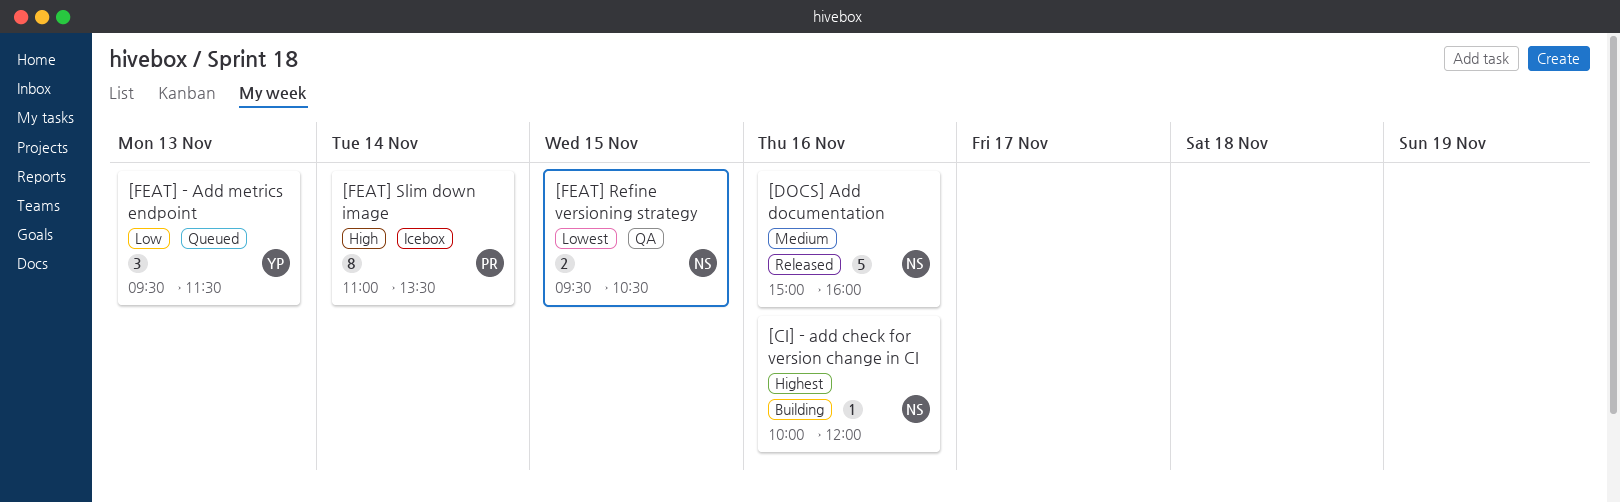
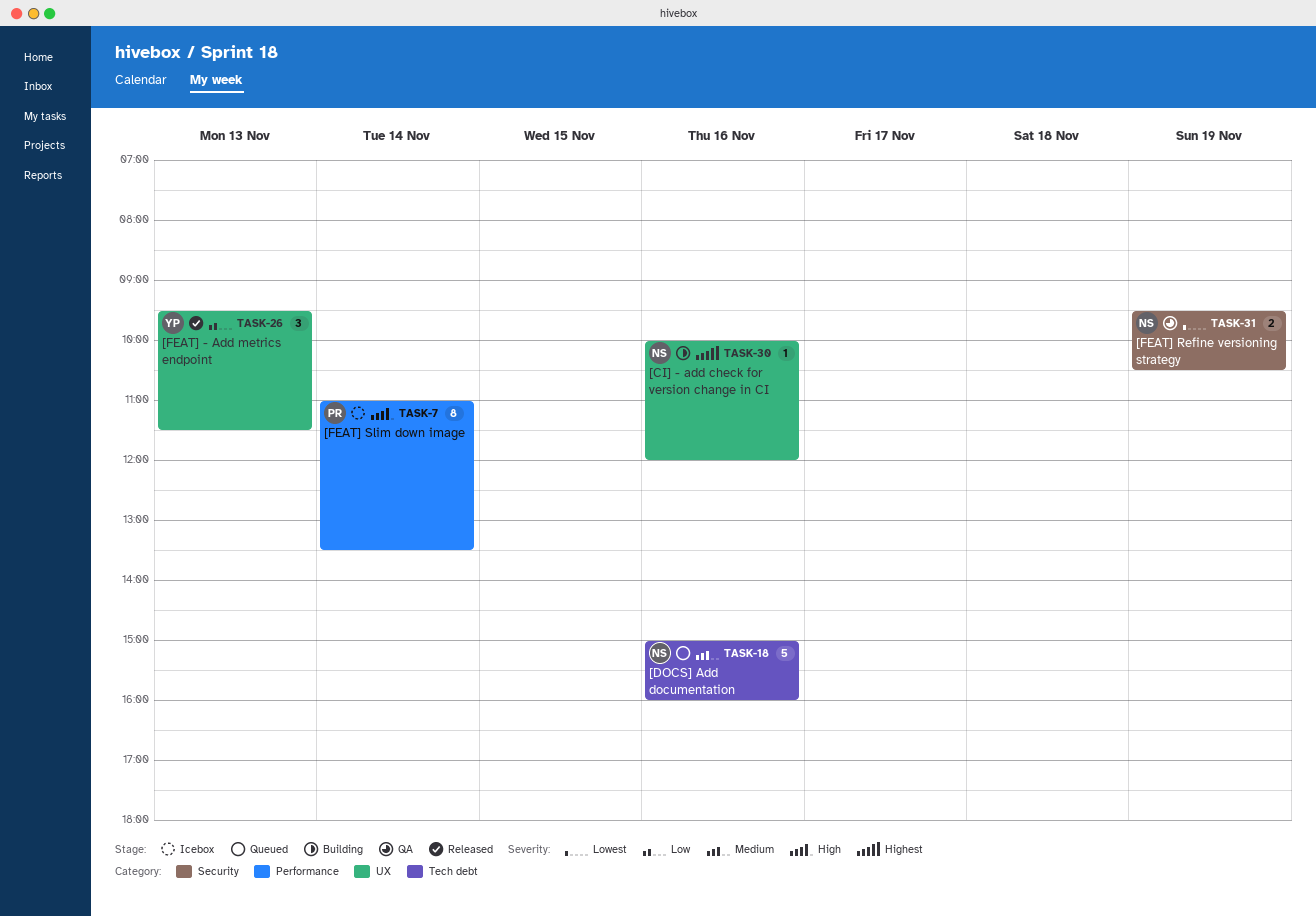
[DOCS] Add documentation, status: Released -> Queued
[FEAT] - Add metrics endpoint, status: Queued -> Released
[FEAT] Refine versioning strategy, day: Nov 15 -> Nov 19

